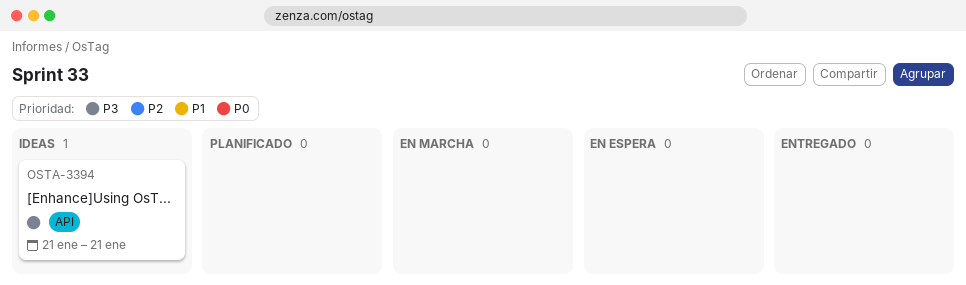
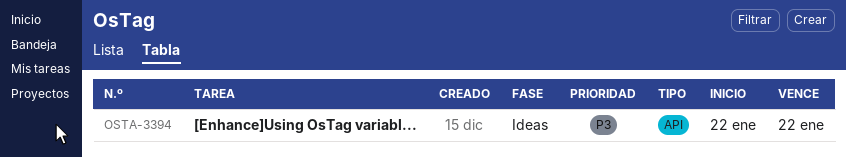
OSTA-3394, start: Jan 21 -> Jan 22
OSTA-3394, due: Jan 21 -> Jan 22

